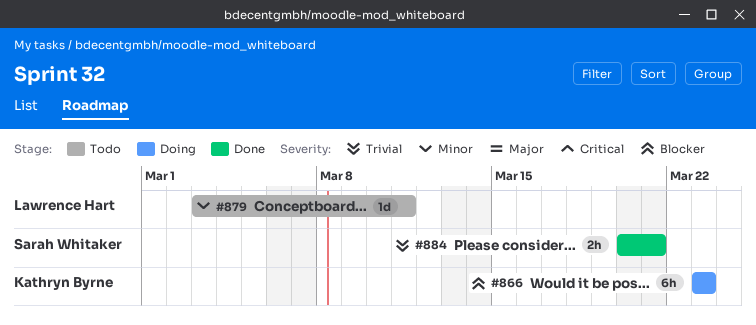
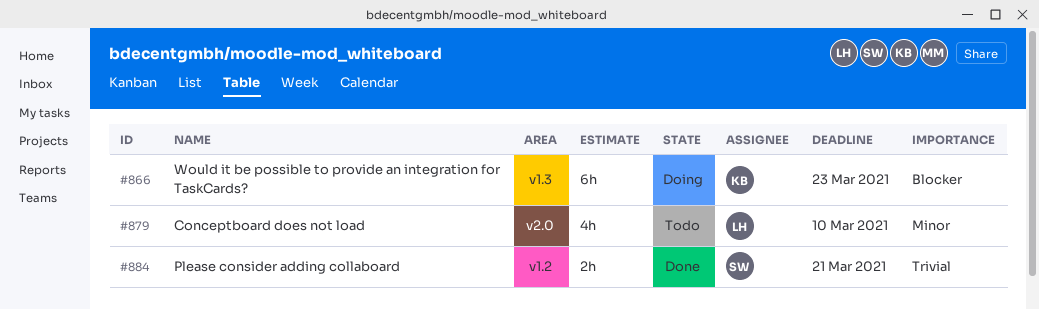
#879, estimate: 1d -> 4h
#879, due: Mar 11 -> Mar 10

